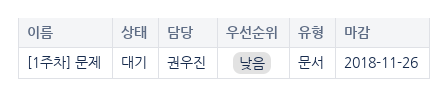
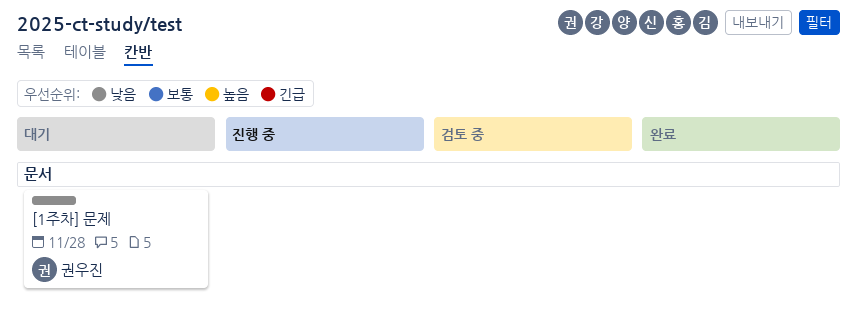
[1주차] 문제, due: Nov 26 -> Nov 28

